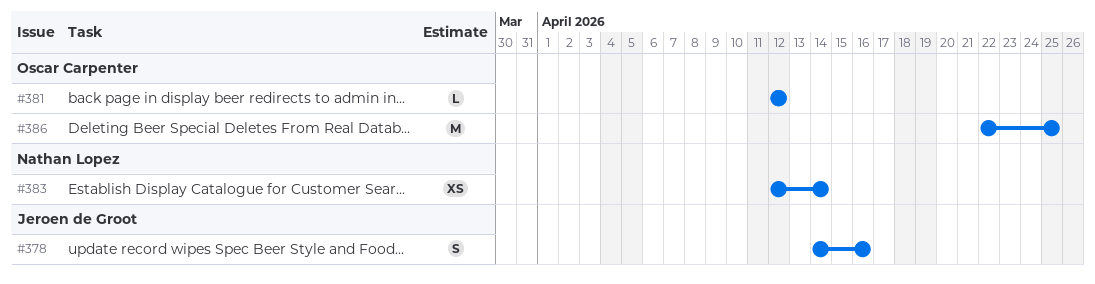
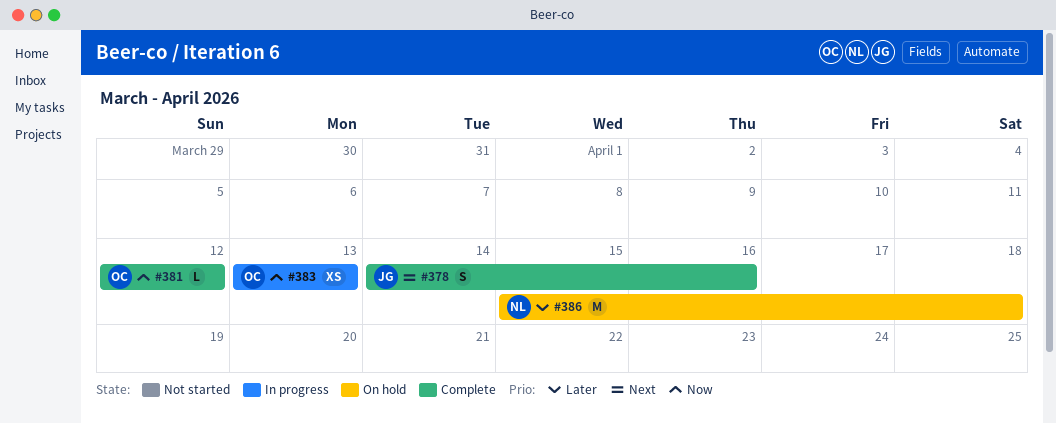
#383, owner: Nathan Lopez -> Oscar Carpenter
#383, start: Apr 12 -> Apr 13
#383, due: Apr 14 -> Apr 13
#386, owner: Oscar Carpenter -> Nathan Lopez
#386, start: Apr 22 -> Apr 15
#386, due: Apr 25 -> Apr 18

